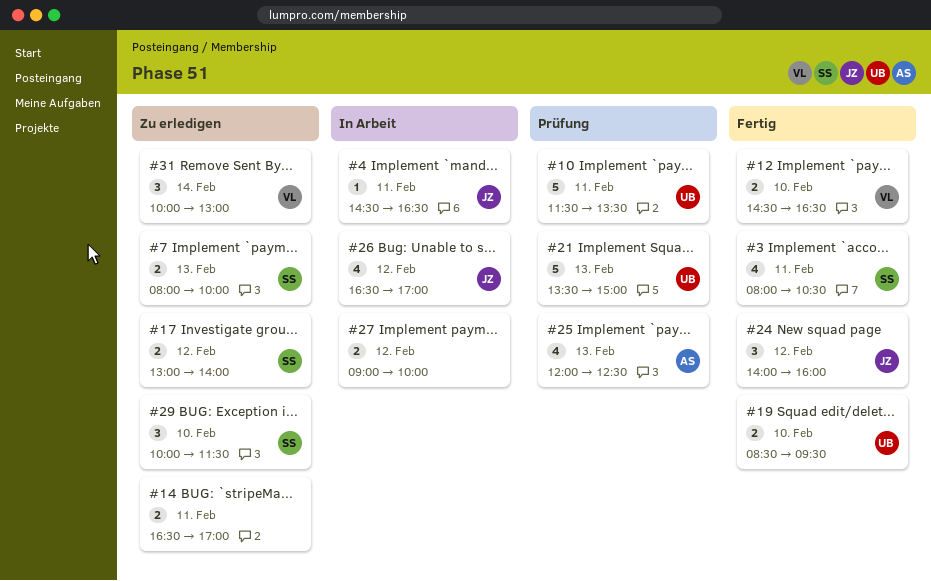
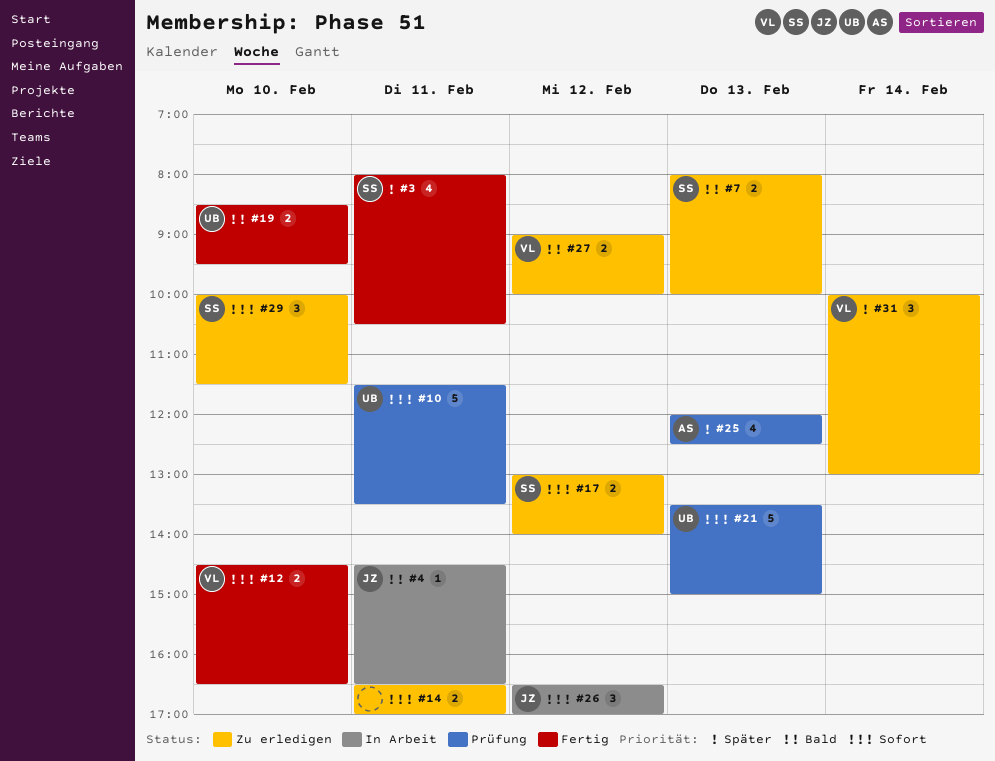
#24: present -> none
#26, estimate: 4 -> 3
#27, status: In Arbeit -> Zu erledigen
#27, owner: none -> VL

